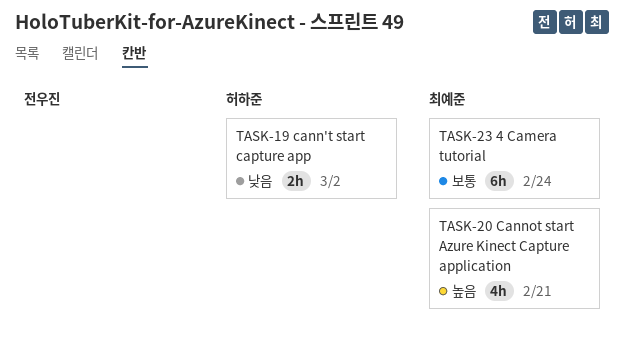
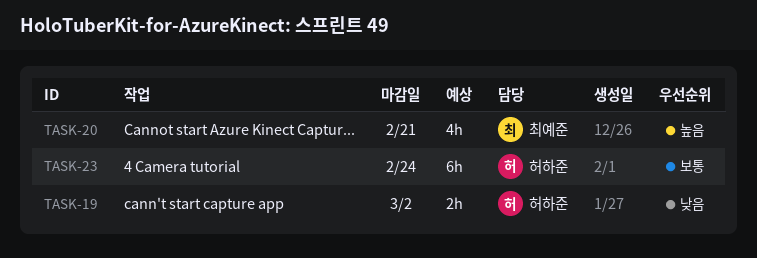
TASK-23, owner: 최예준 -> 허하준

